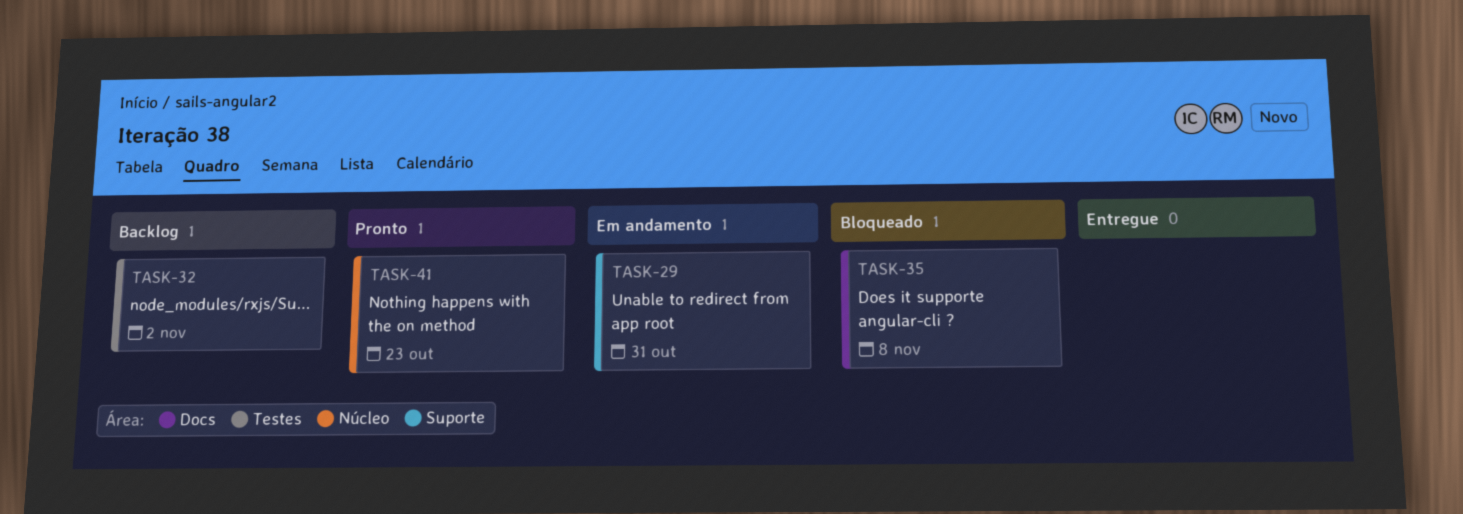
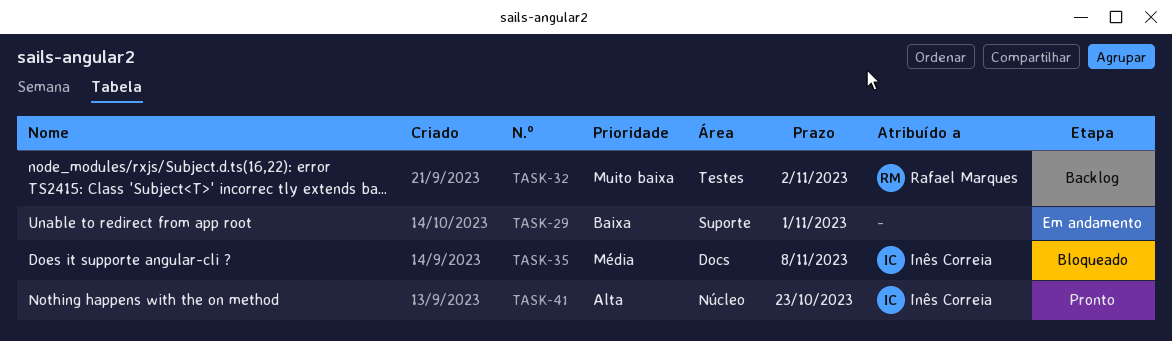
TASK-29, due: Oct 31 -> Nov 1

